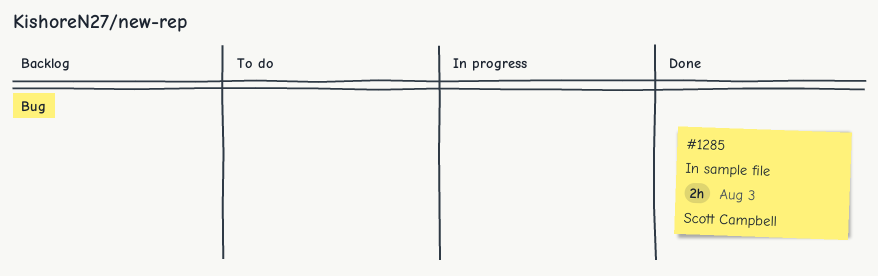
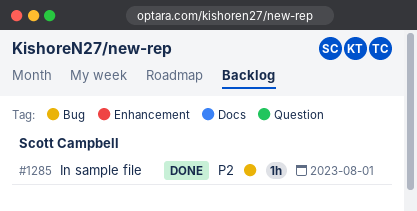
#1285, estimate: 2h -> 1h
#1285, due: Aug 3 -> Aug 1

